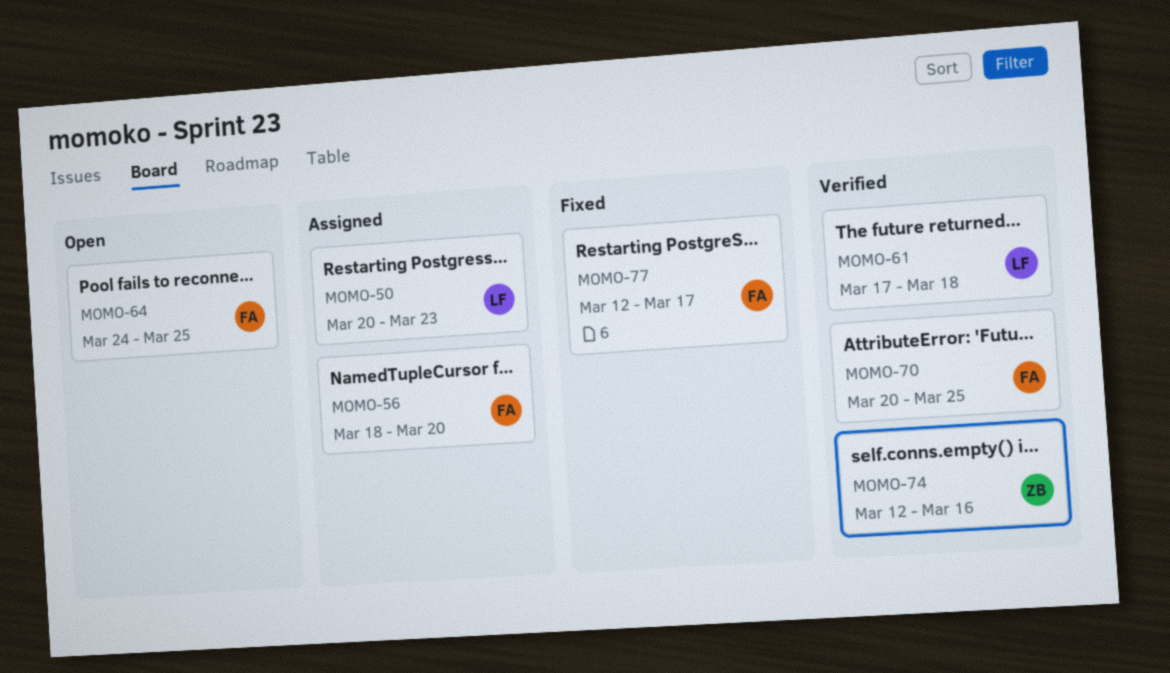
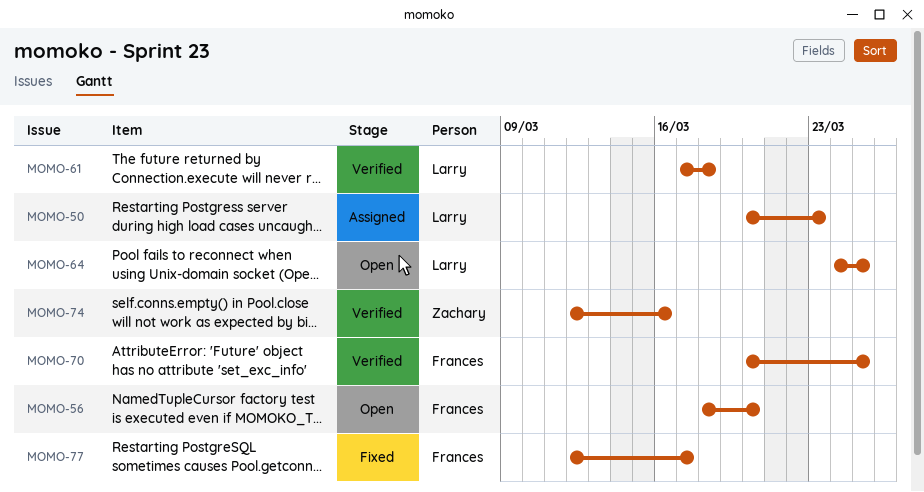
MOMO-56, status: Assigned -> Open
MOMO-64, owner: Frances -> Larry

